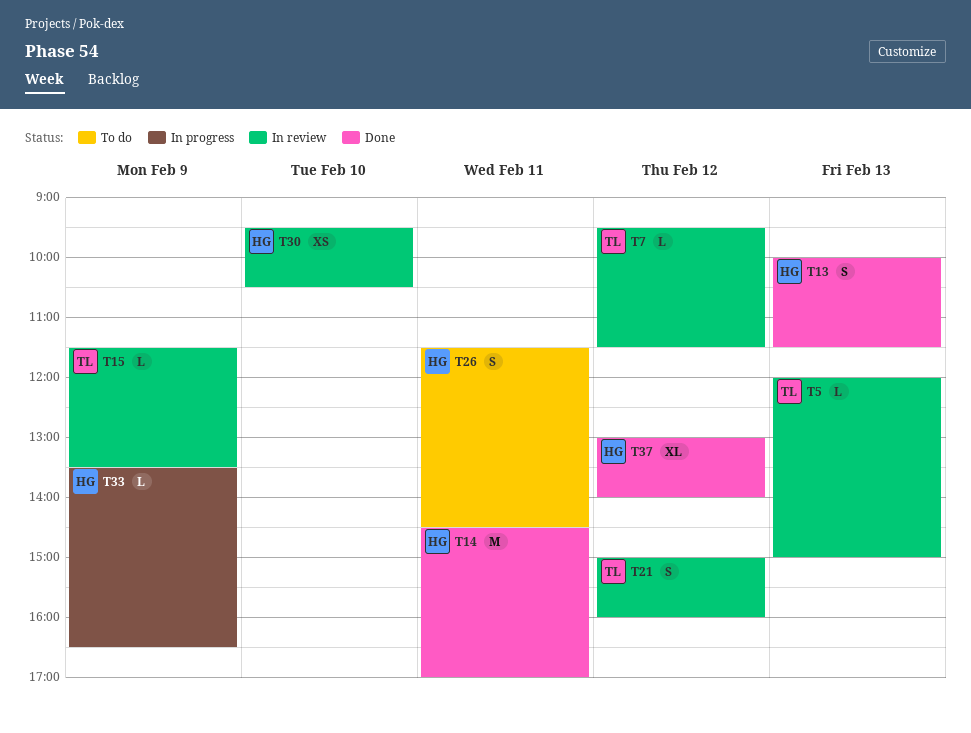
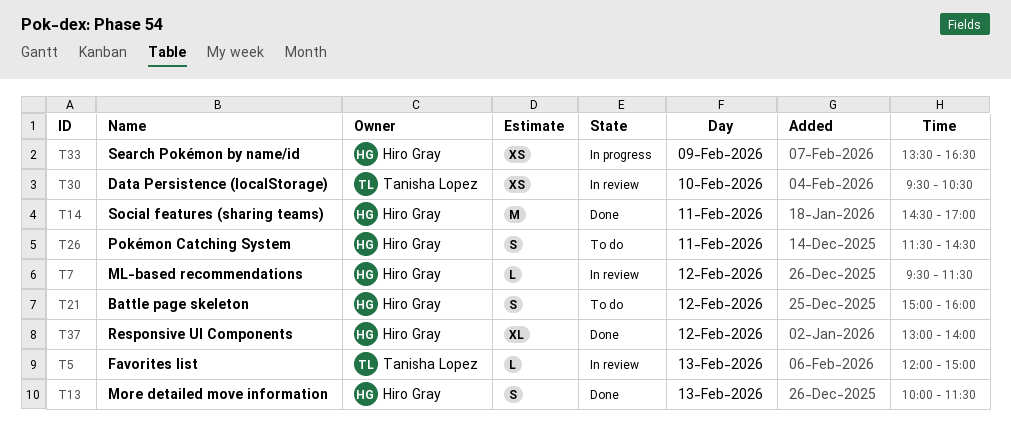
T7, owner: Tanisha Lopez -> Hiro Gray
T15: present -> none
T21, status: In review -> To do
T21, owner: Tanisha Lopez -> Hiro Gray
T30, owner: Hiro Gray -> Tanisha Lopez
T33, estimate: L -> XS

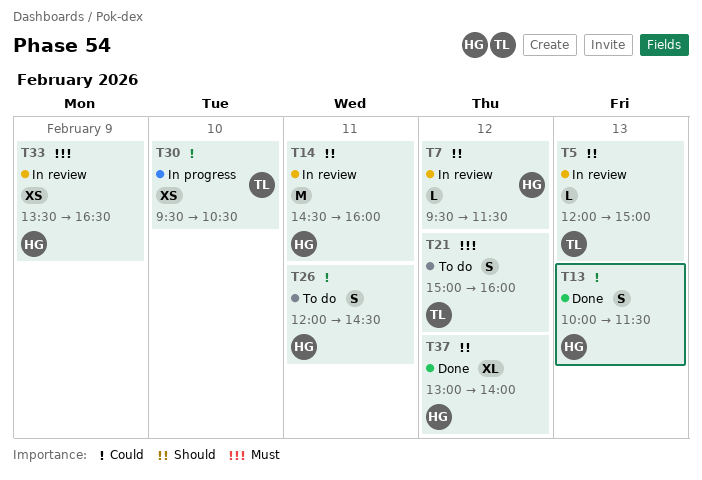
T14, status: Done -> In review
T14, ends: 17:00 -> 16:00
T21, owner: Hiro Gray -> Tanisha Lopez
T26, begins: 11:30 -> 12:00
T30, status: In review -> In progress
T33, status: In progress -> In review

